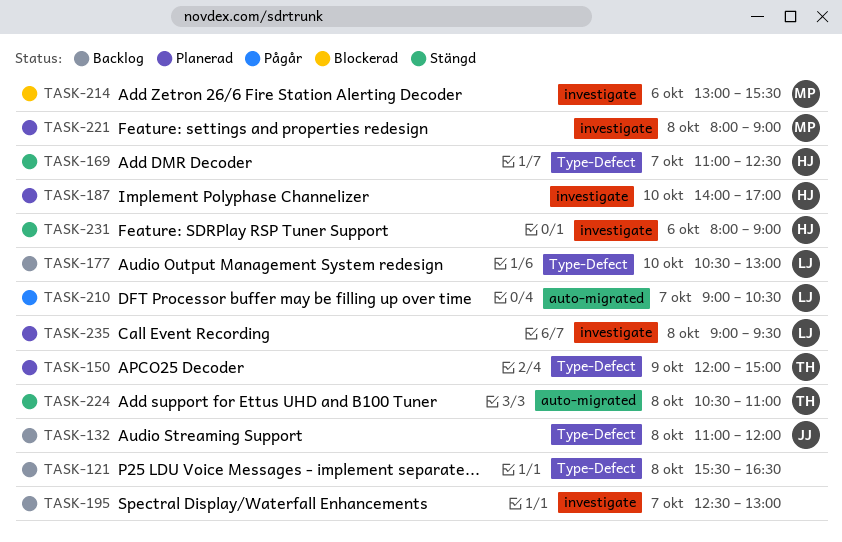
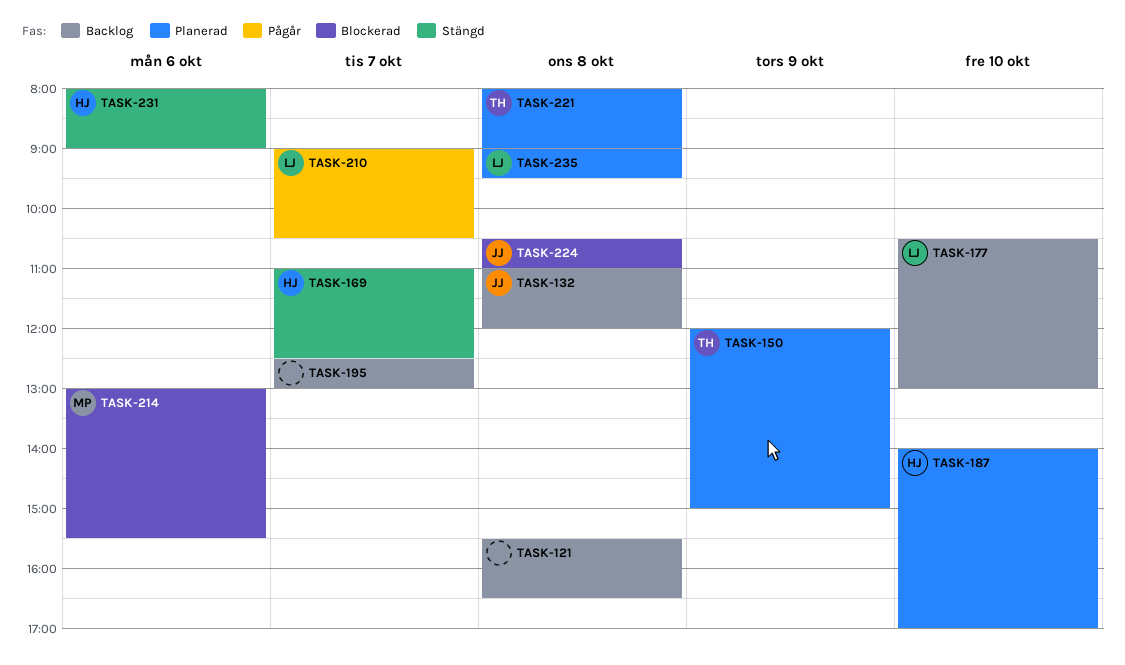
TASK-221, owner: MP -> TH
TASK-224, status: Stängd -> Blockerad
TASK-224, owner: TH -> JJ

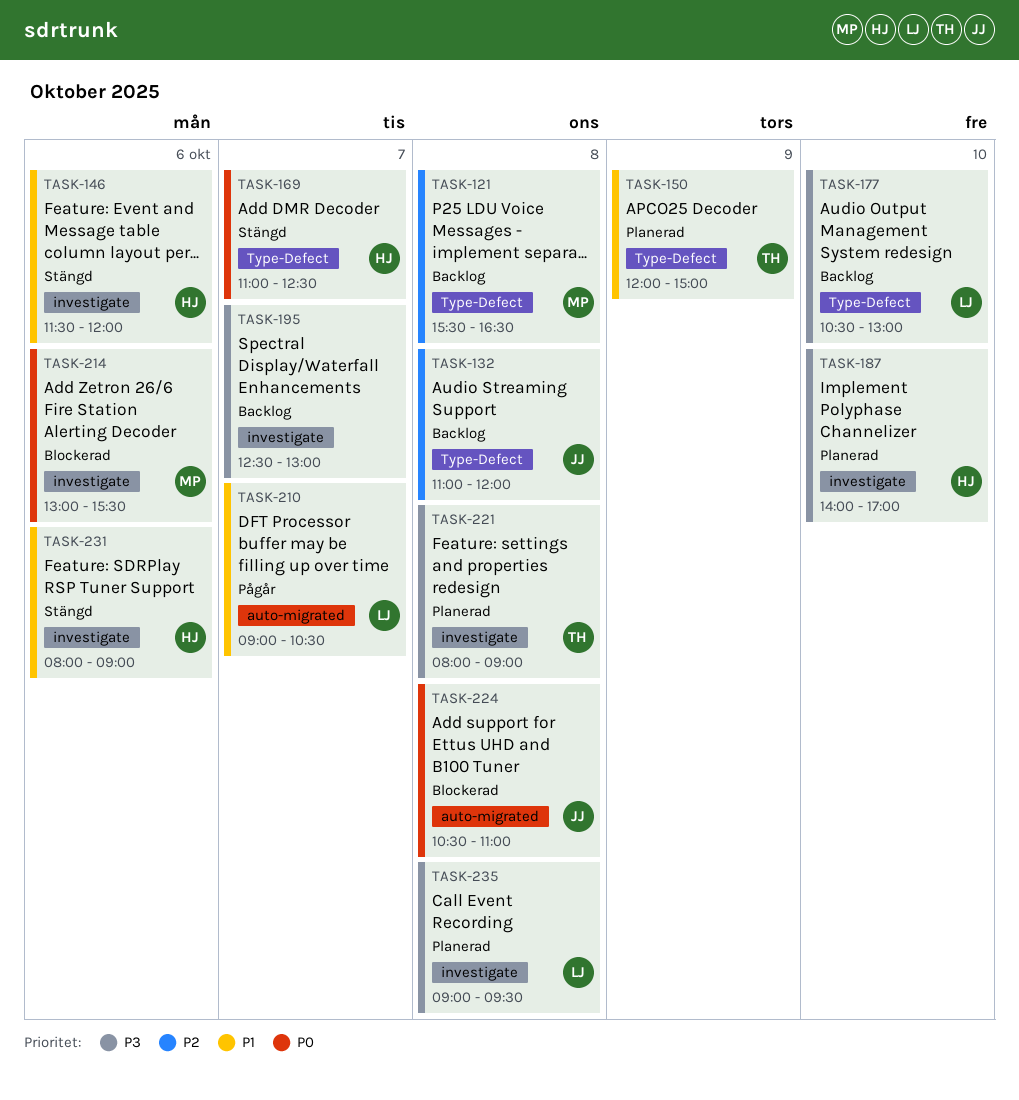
TASK-121, owner: none -> MP
TASK-146: none -> present

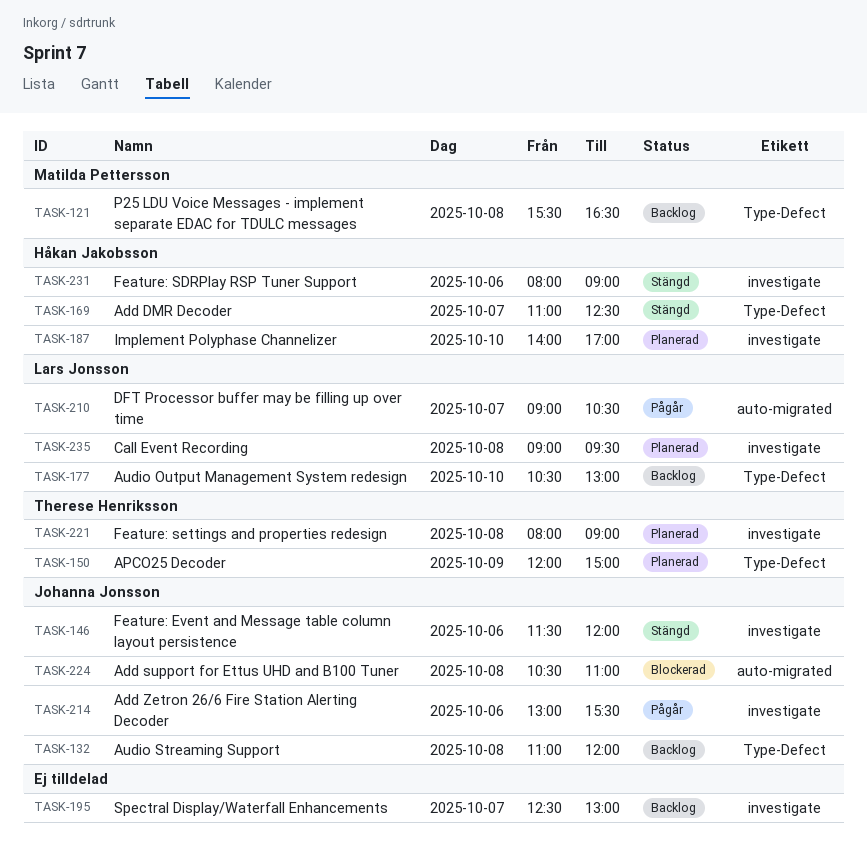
TASK-146, owner: Håkan Jakobsson -> Johanna Jonsson
TASK-214, status: Blockerad -> Pågår
TASK-214, owner: Matilda Pettersson -> Johanna Jonsson

